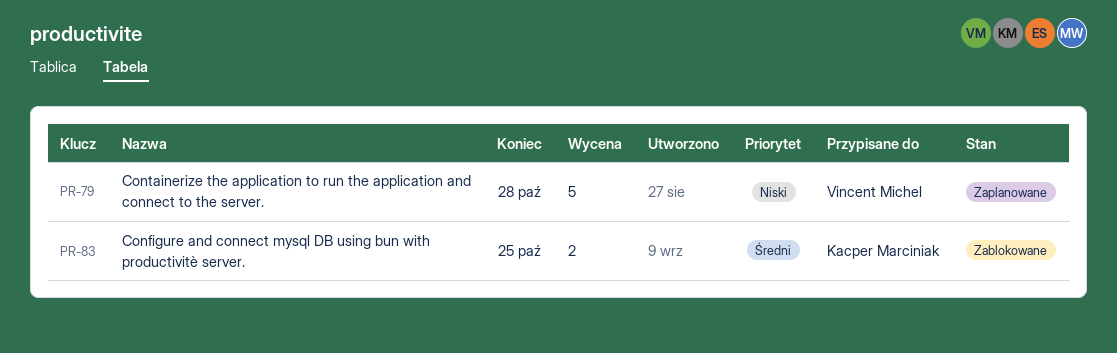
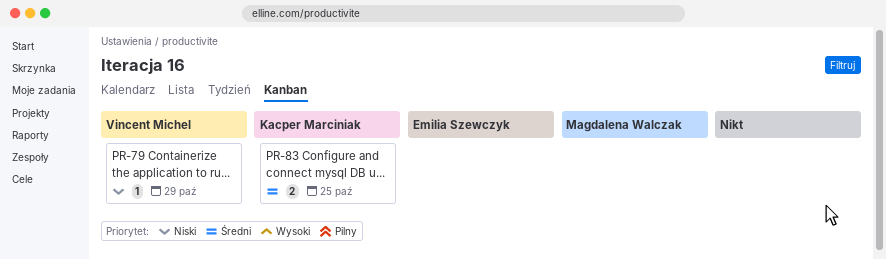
PR-79, estimate: 5 -> 1
PR-79, due: Oct 28 -> Oct 29

